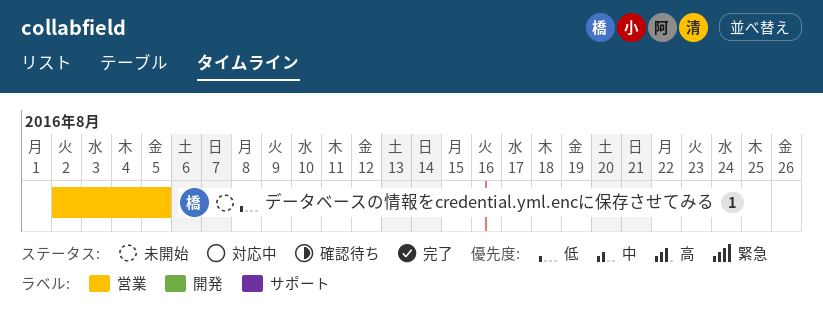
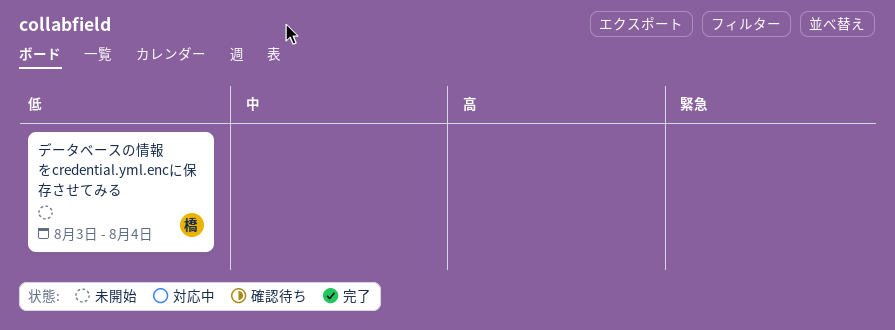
データベースの情報をcredential.yml.encに保存させてみる, start: Aug 2 -> Aug 3
データベースの情報をcredential.yml.encに保存させてみる, due: Aug 5 -> Aug 4

